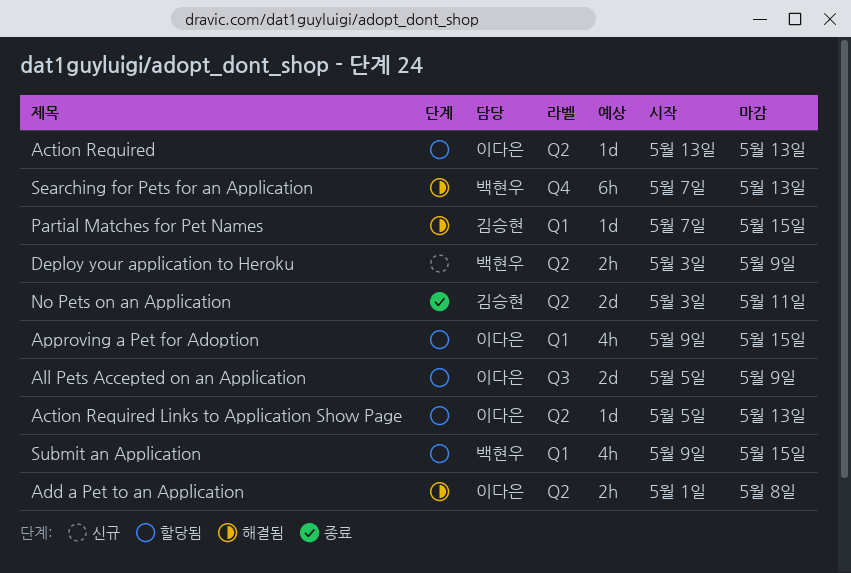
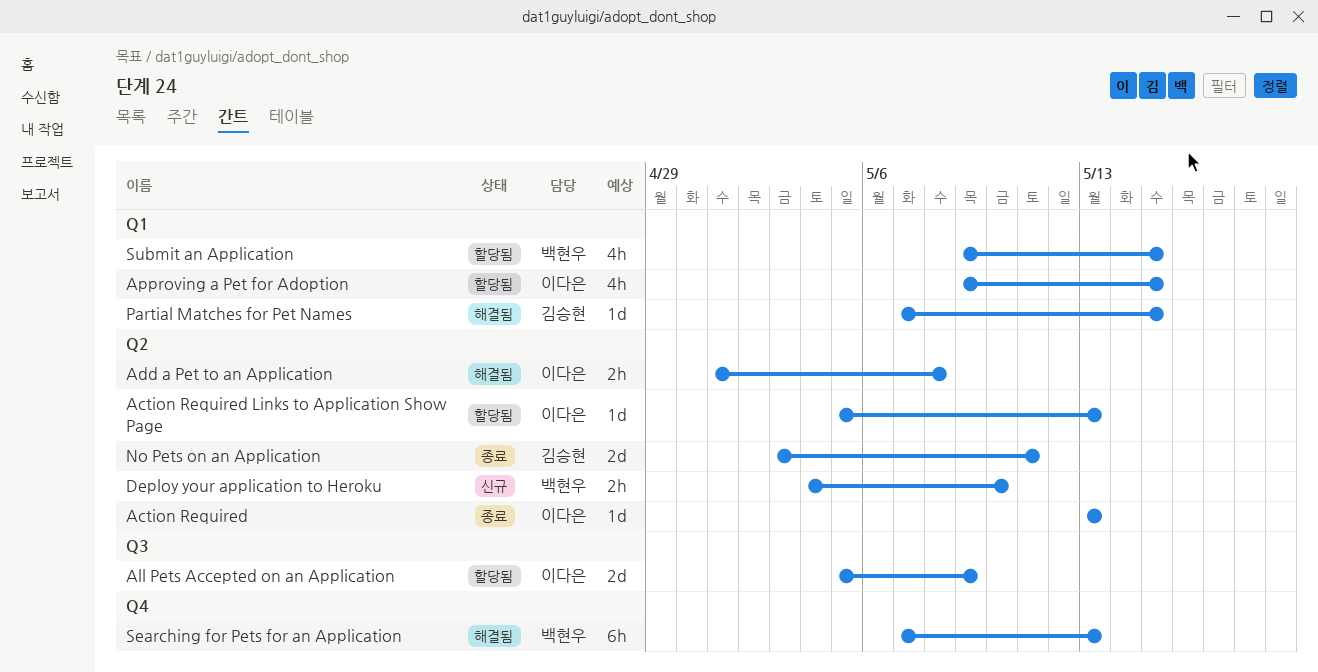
Action Required, status: 할당됨 -> 종료
Deploy your application to Heroku, start: May 3 -> May 4
Deploy your application to Heroku, due: May 9 -> May 10

